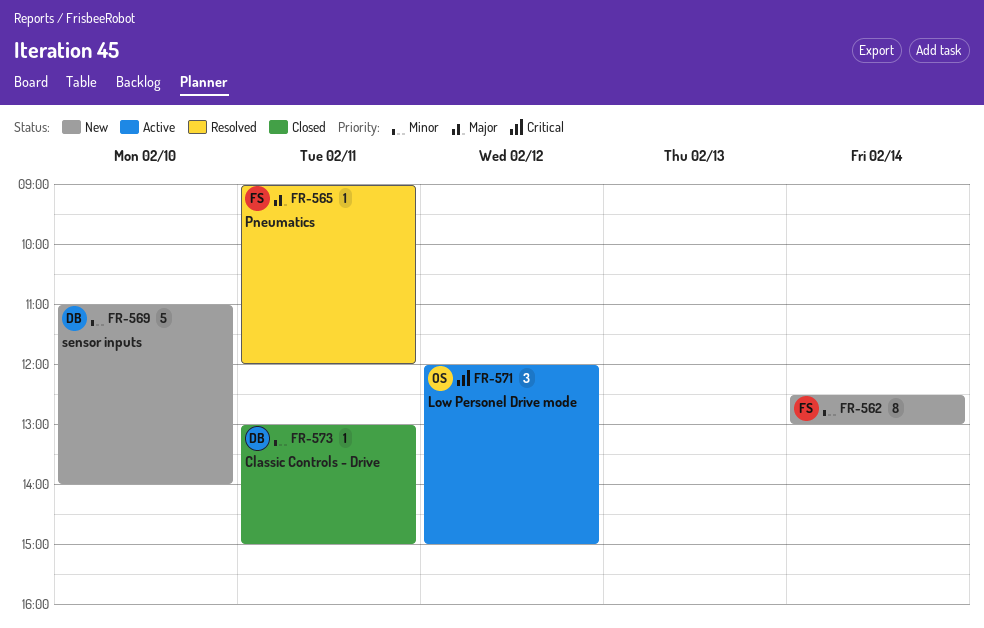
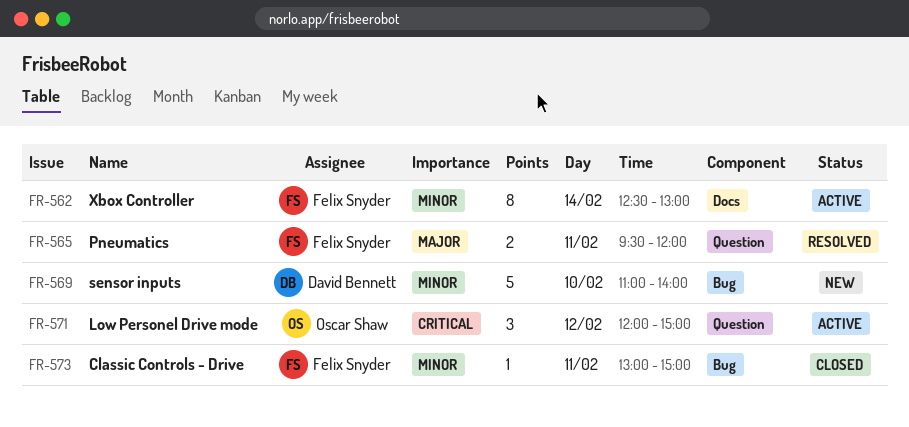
FR-562, status: New -> Active
FR-565, estimate: 1 -> 2
FR-565, begins: 09:00 -> 09:30
FR-573, owner: David Bennett -> Felix Snyder

